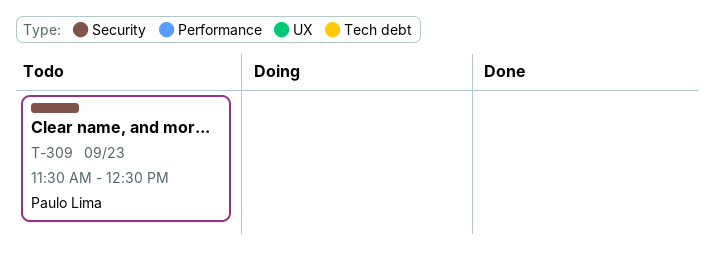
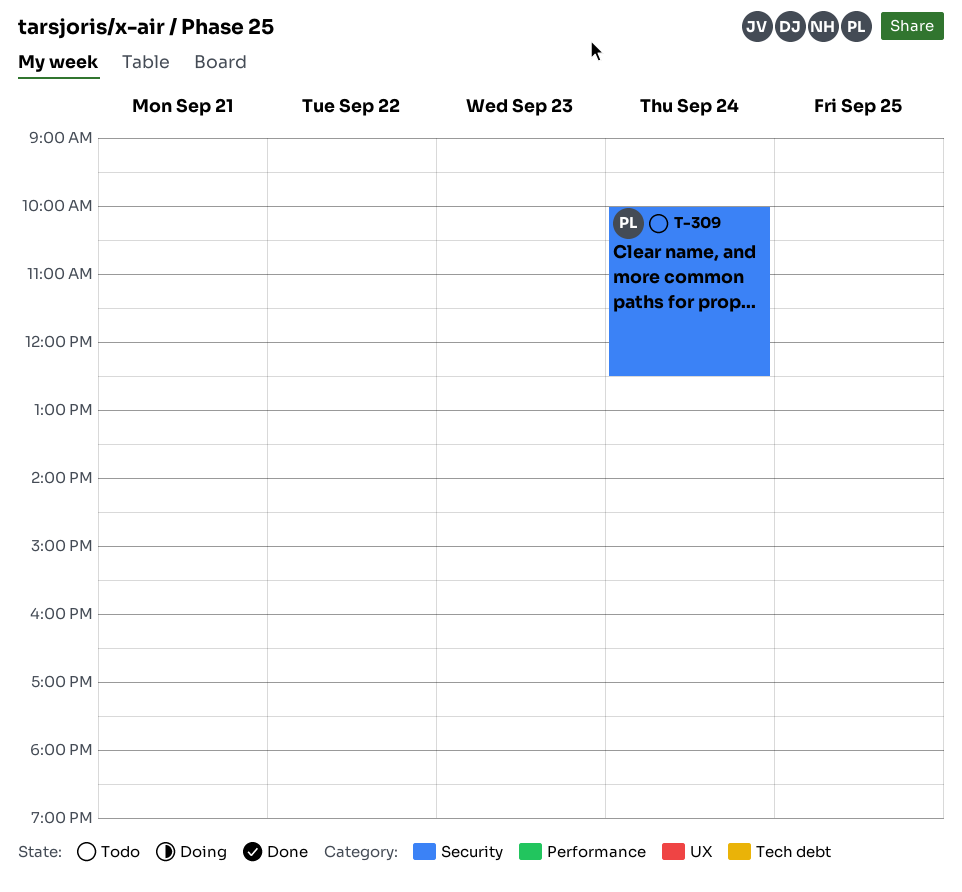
T-309, day: Sep 23 -> Sep 24
T-309, begins: 11:30 -> 10:00

